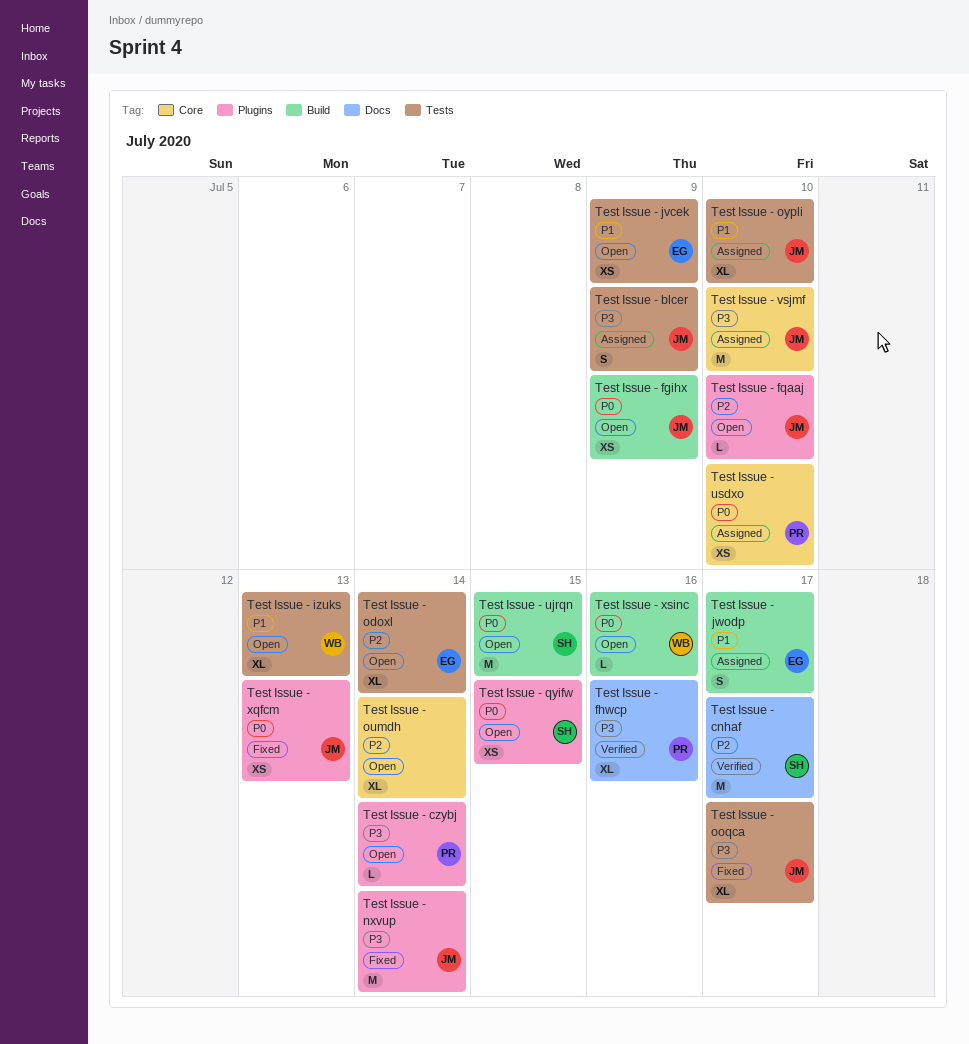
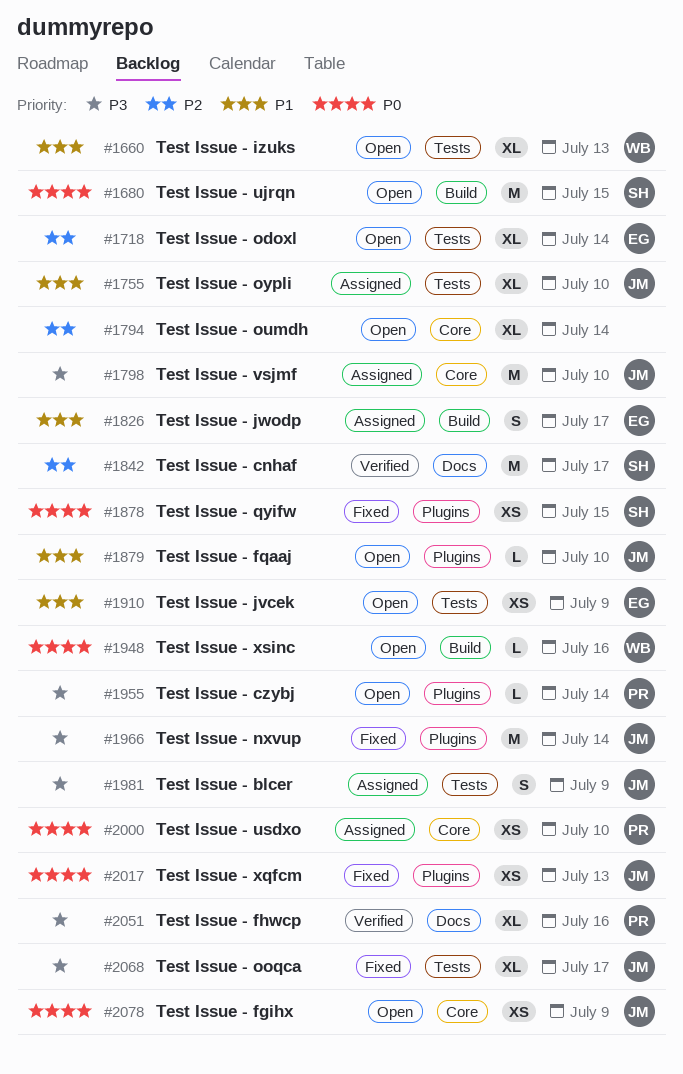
Test Issue - fgihx, label: Build -> Core
Test Issue - fqaaj, priority: P2 -> P1
Test Issue - qyifw, status: Open -> Fixed

